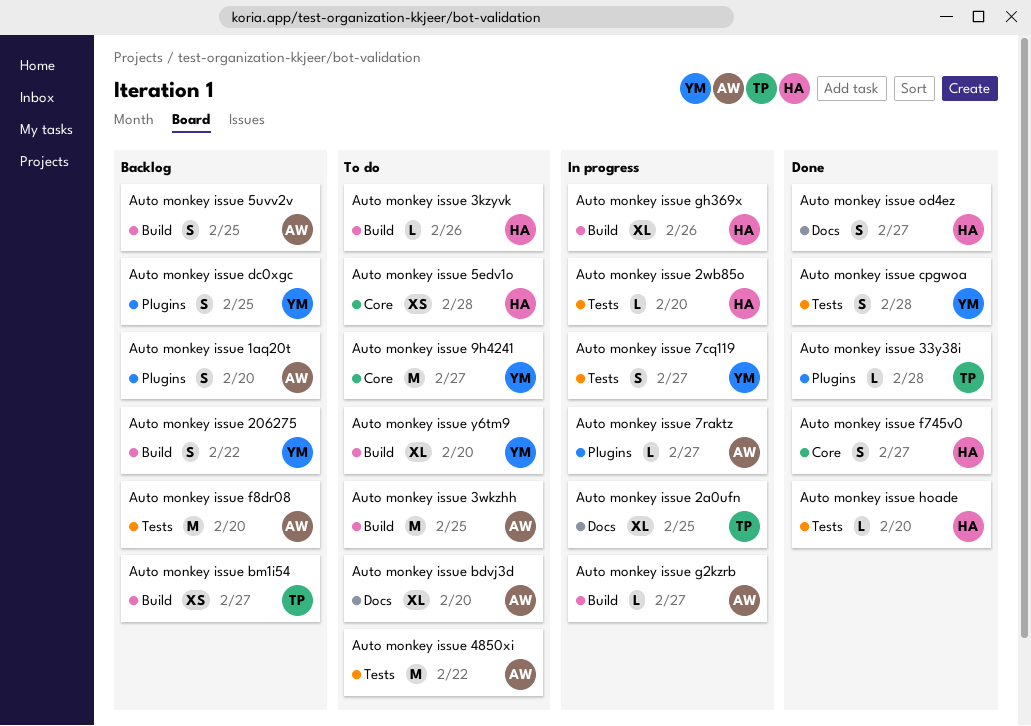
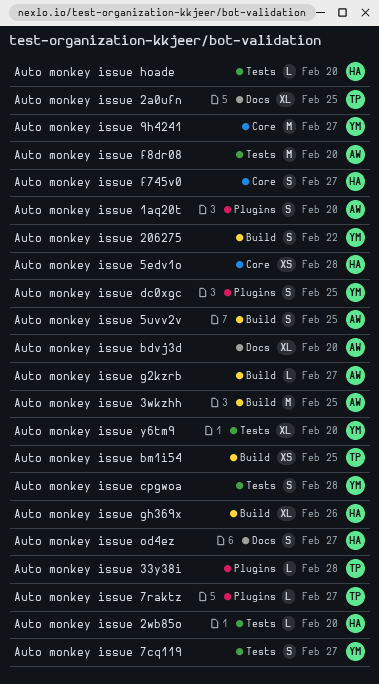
Auto monkey issue 3kzyvk: present -> none
Auto monkey issue 4850xi: present -> none
Auto monkey issue 7raktz, owner: AW -> TP
Auto monkey issue bm1i54, due: Feb 27 -> Feb 25
Auto monkey issue y6tm9, label: Build -> Tests

